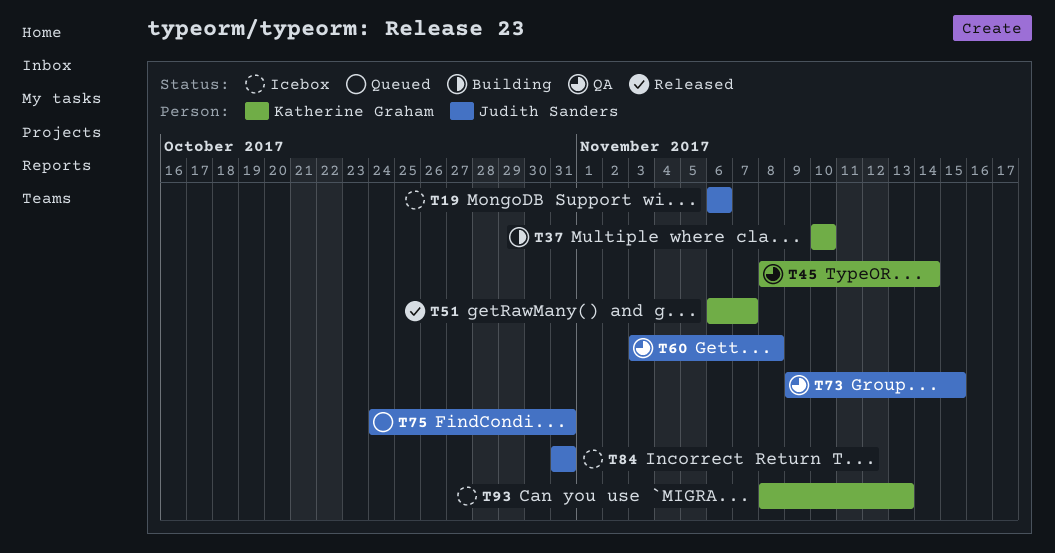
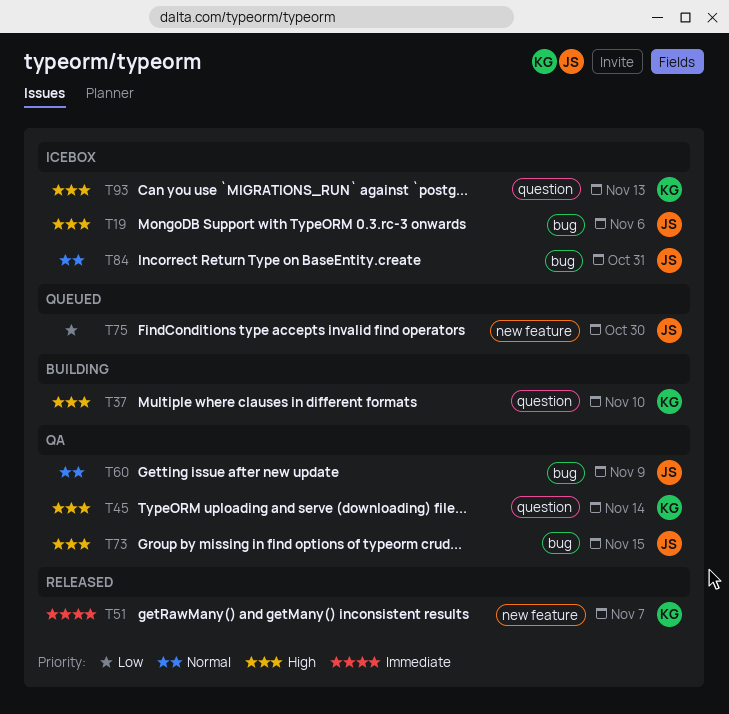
T60, due: Nov 8 -> Nov 9
T75, due: Oct 31 -> Oct 30

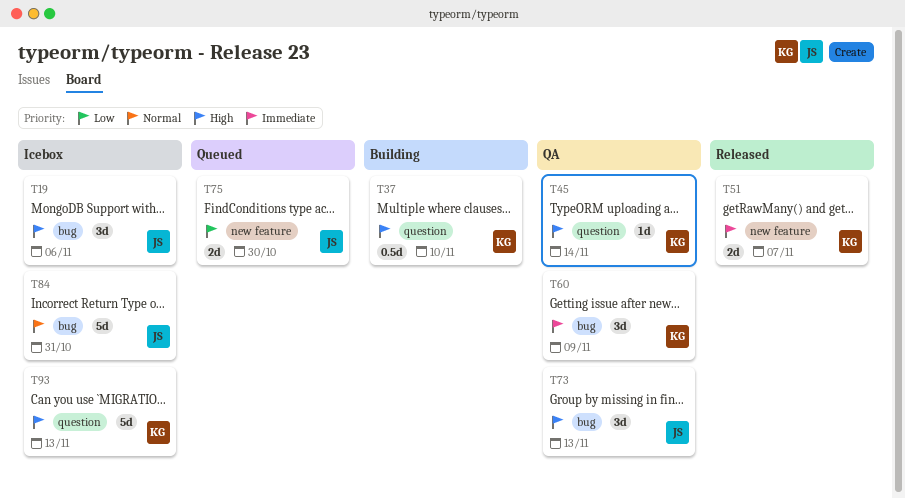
T60, owner: JS -> KG
T60, priority: Normal -> Immediate
T73, due: Nov 15 -> Nov 13

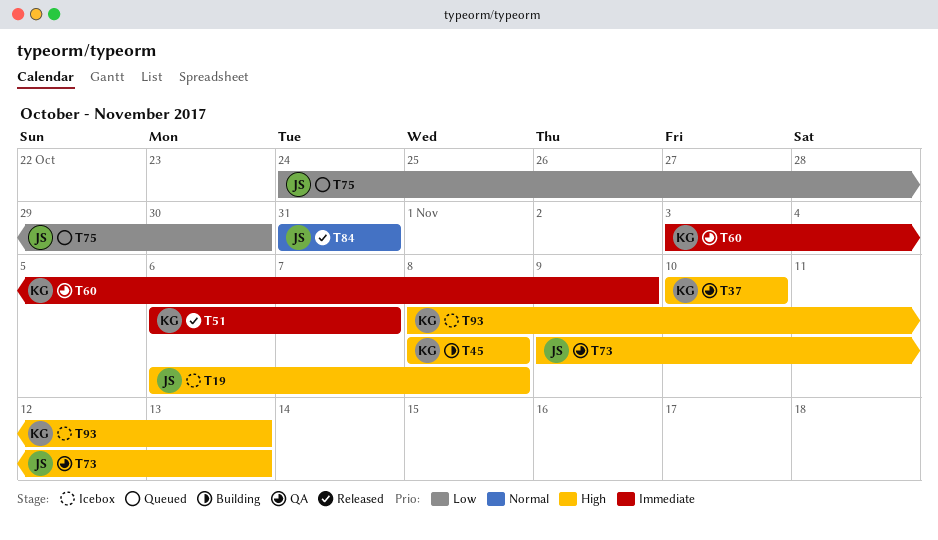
T19, due: Nov 6 -> Nov 8
T37, status: Building -> QA
T45, status: QA -> Building
T45, due: Nov 14 -> Nov 8
T84, status: Icebox -> Released

